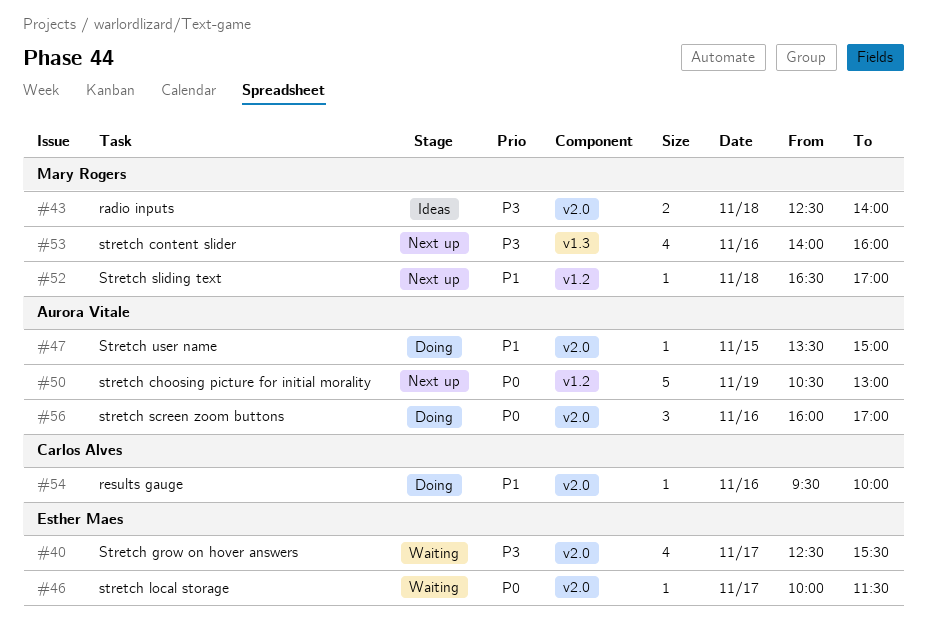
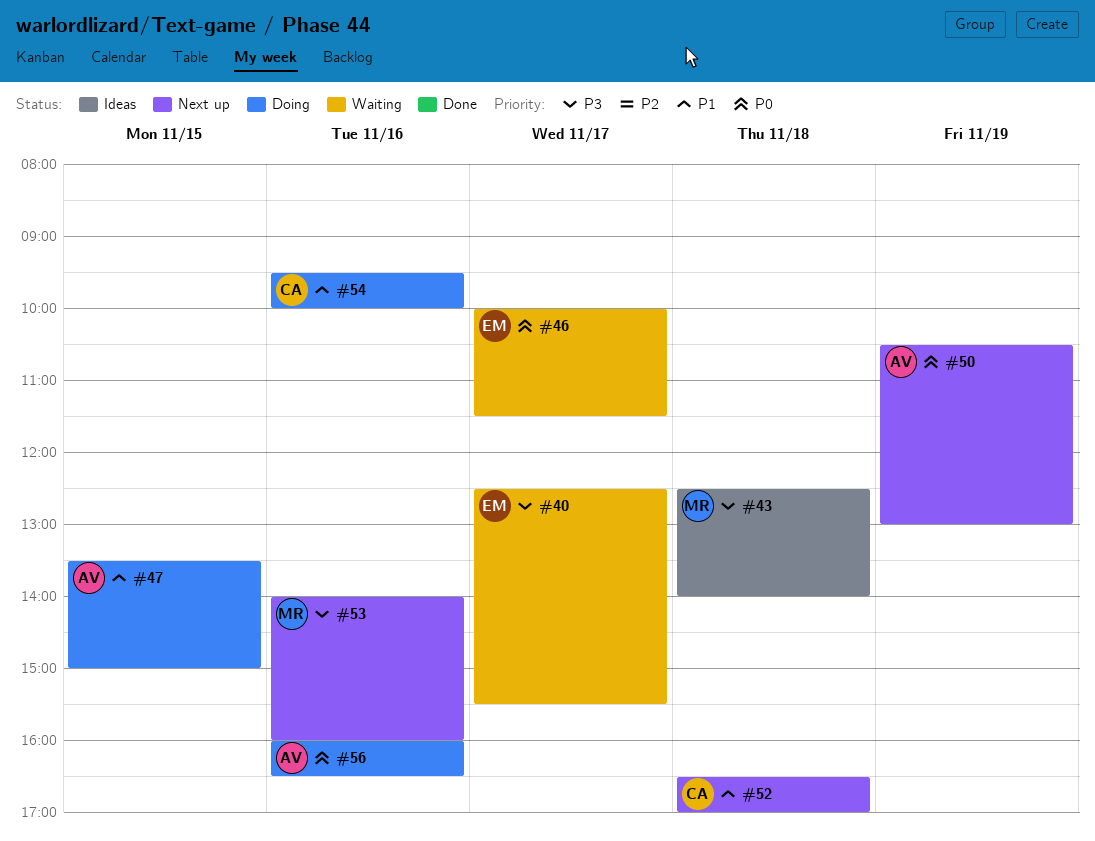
#52, owner: Mary Rogers -> Carlos Alves
#56, ends: 17:00 -> 16:30

